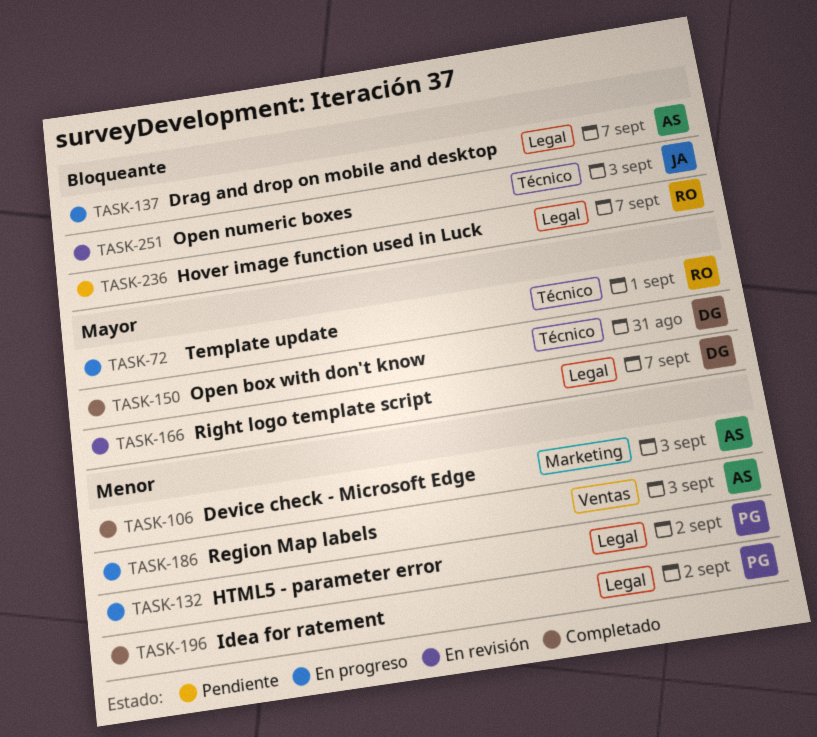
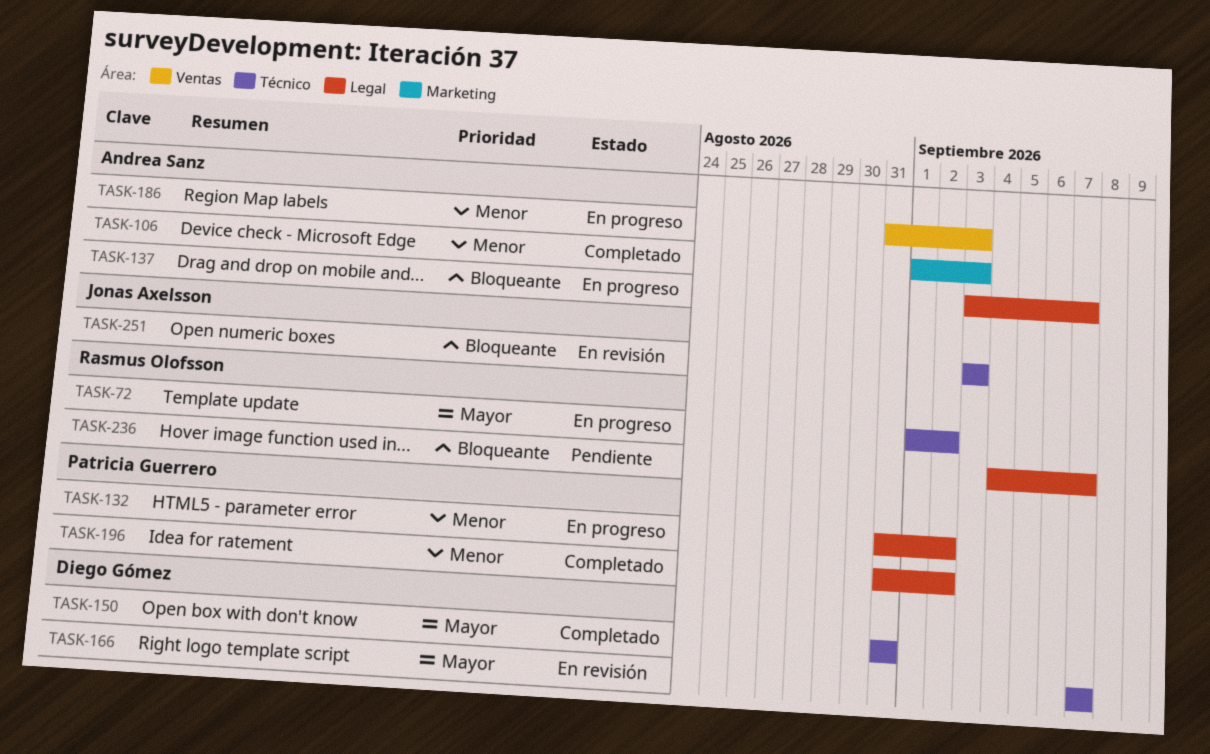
TASK-72, due: Sep 1 -> Sep 2
TASK-166, label: Legal -> Técnico

